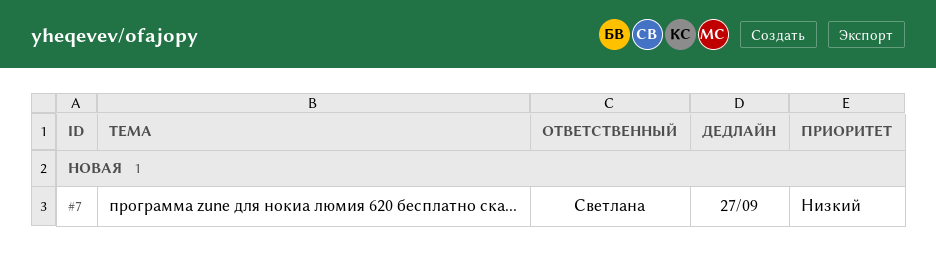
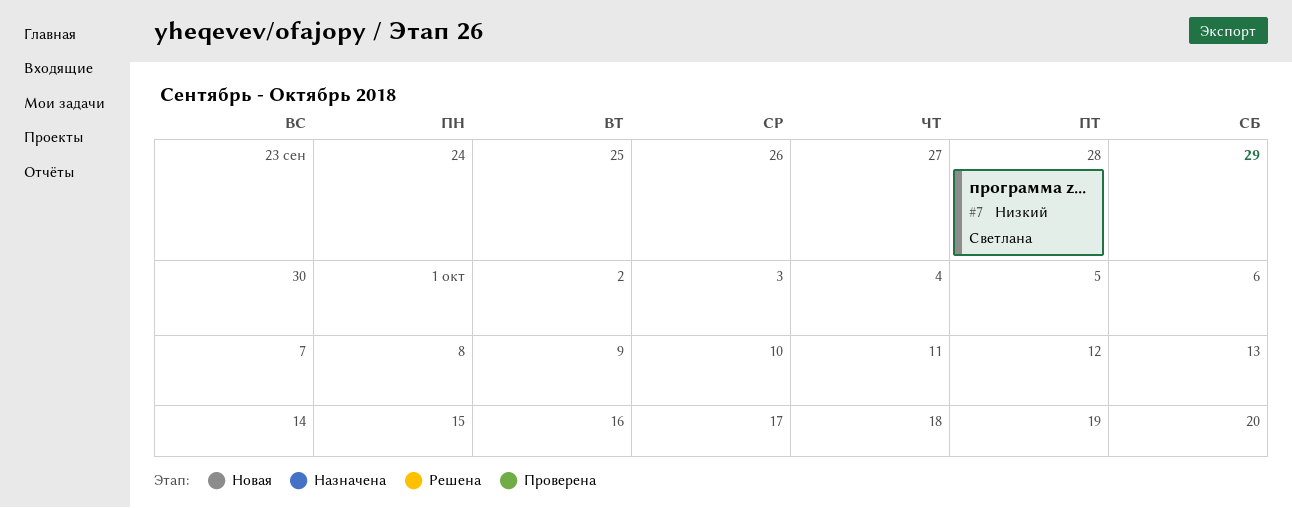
#7, due: Sep 27 -> Sep 28

